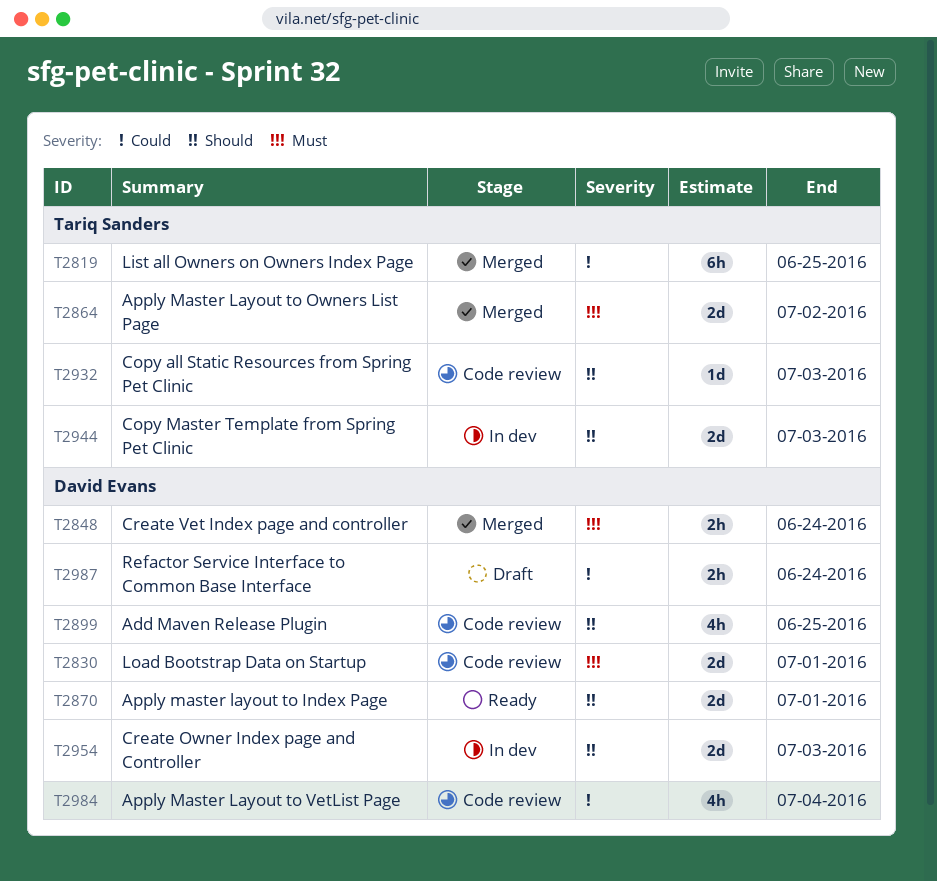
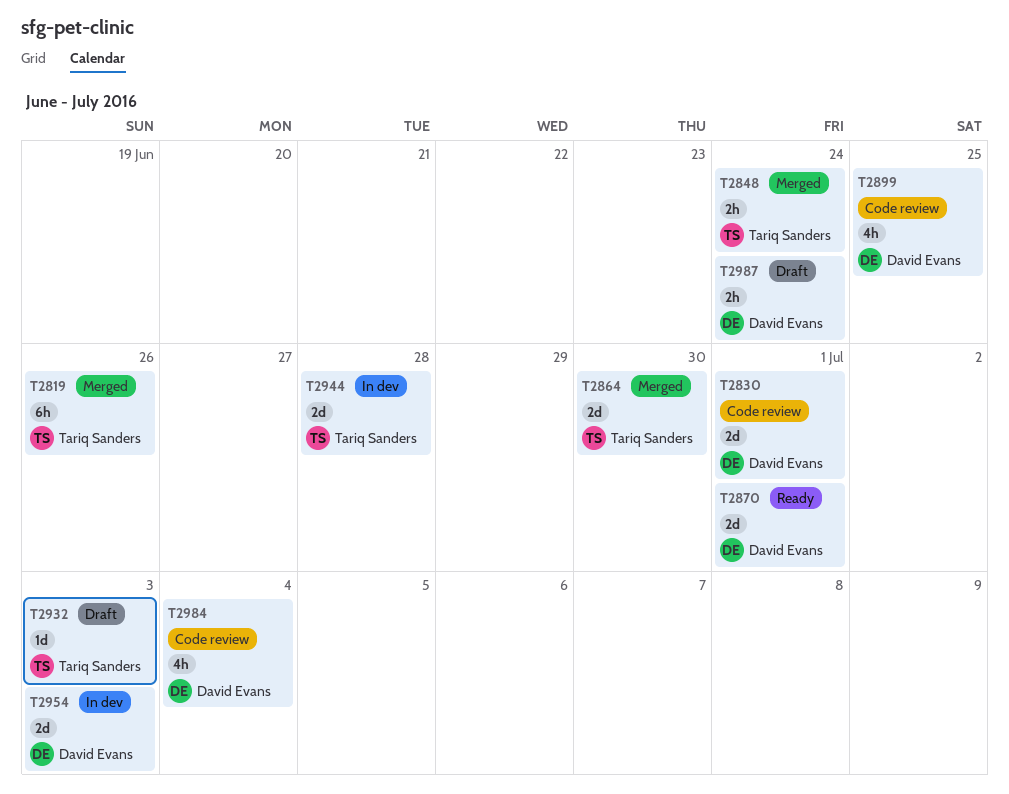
T2819, due: Jun 25 -> Jun 26
T2848, owner: David Evans -> Tariq Sanders
T2864, due: Jul 2 -> Jun 30
T2932, status: Code review -> Draft
T2944, due: Jul 3 -> Jun 28

